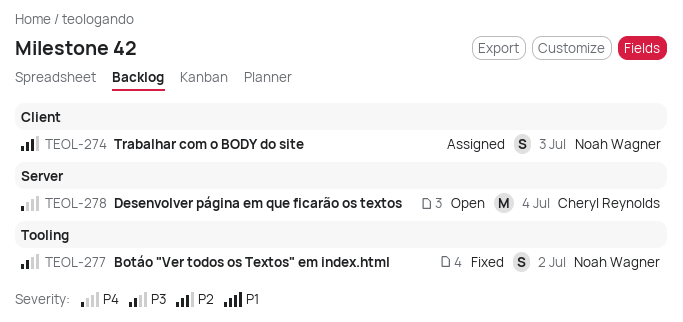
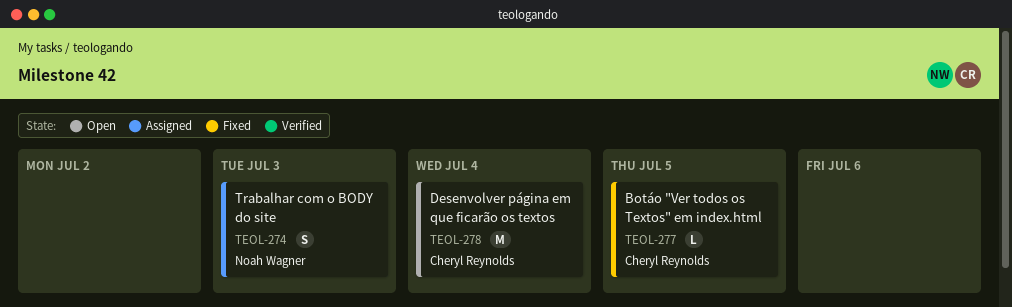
TEOL-277, owner: Noah Wagner -> Cheryl Reynolds
TEOL-277, estimate: S -> L
TEOL-277, due: Jul 2 -> Jul 5

